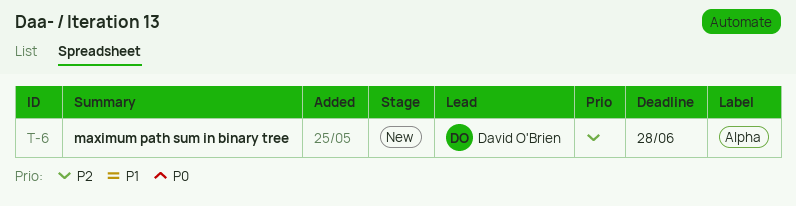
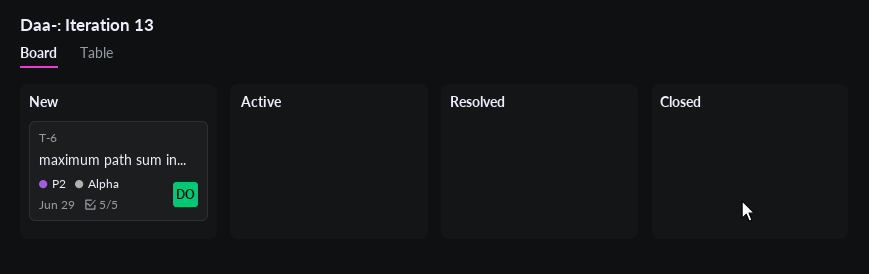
T-6, due: Jun 28 -> Jun 29

